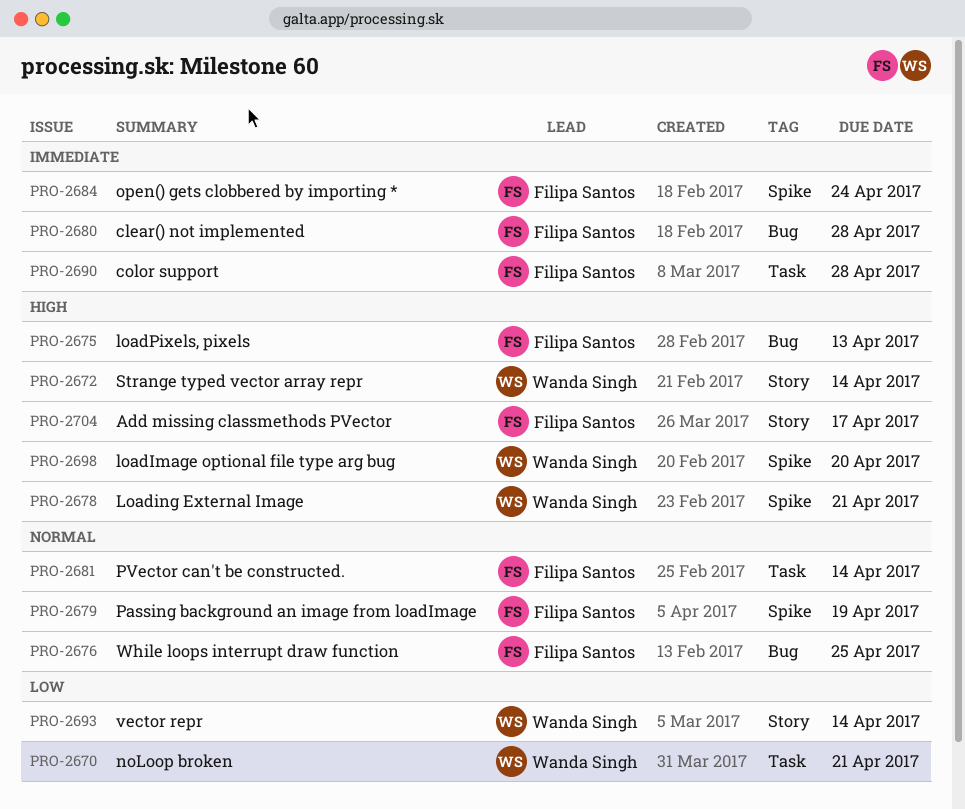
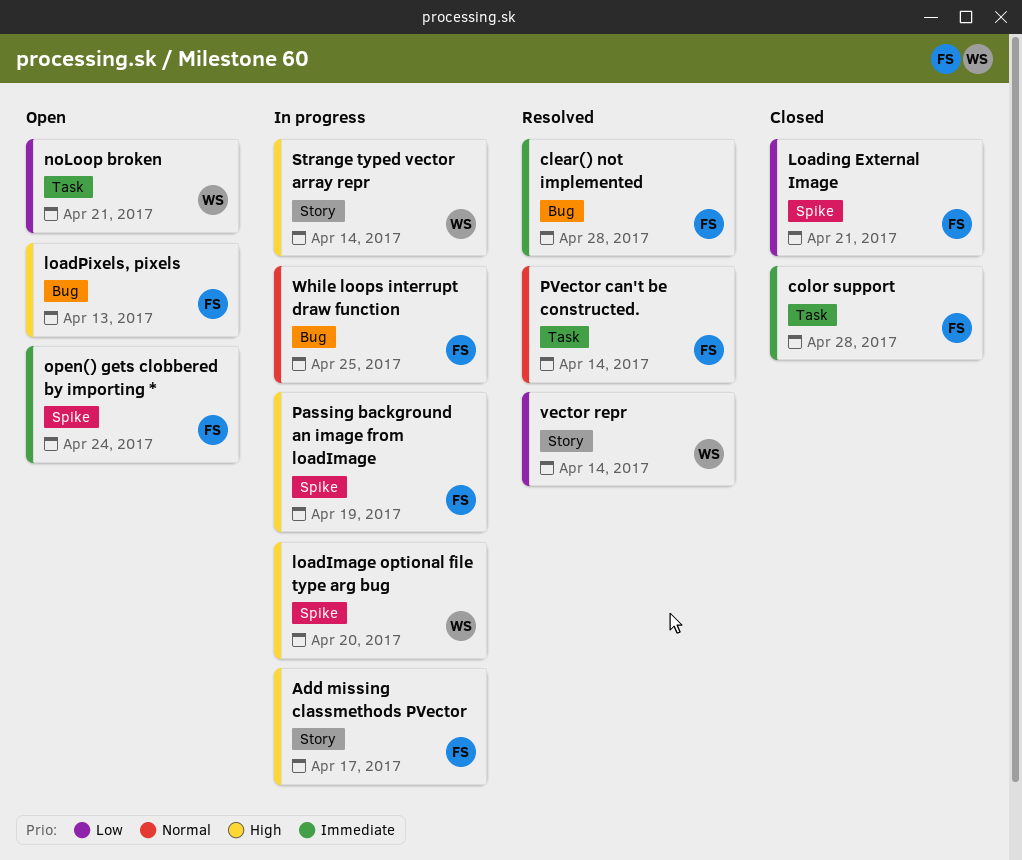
Loading External Image, owner: Wanda Singh -> Filipa Santos
Loading External Image, priority: High -> Low
Passing background an image from loadImage, priority: Normal -> High

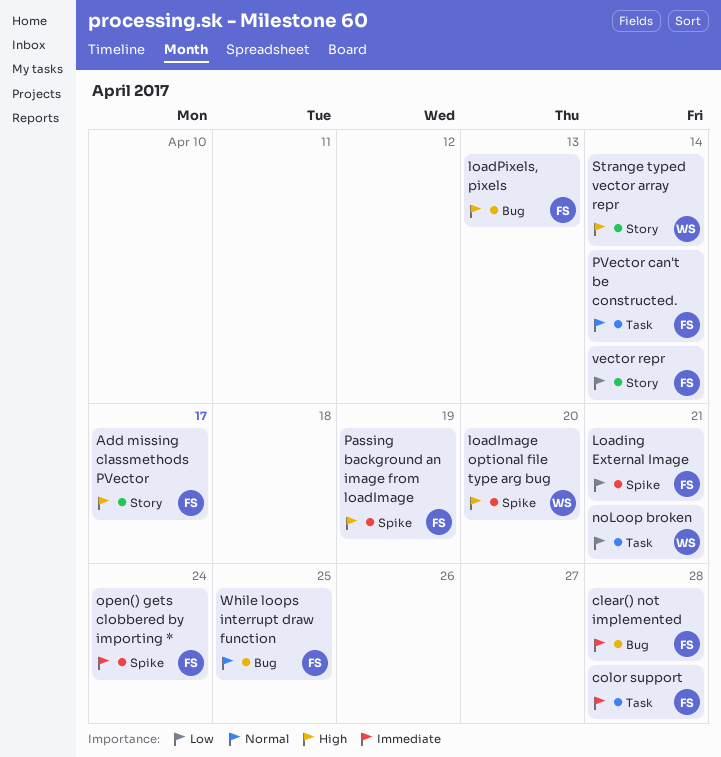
vector repr, owner: WS -> FS

